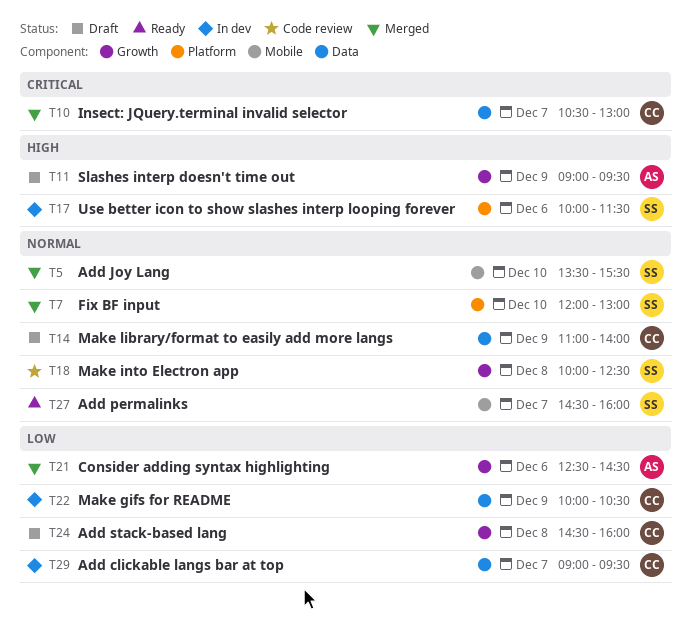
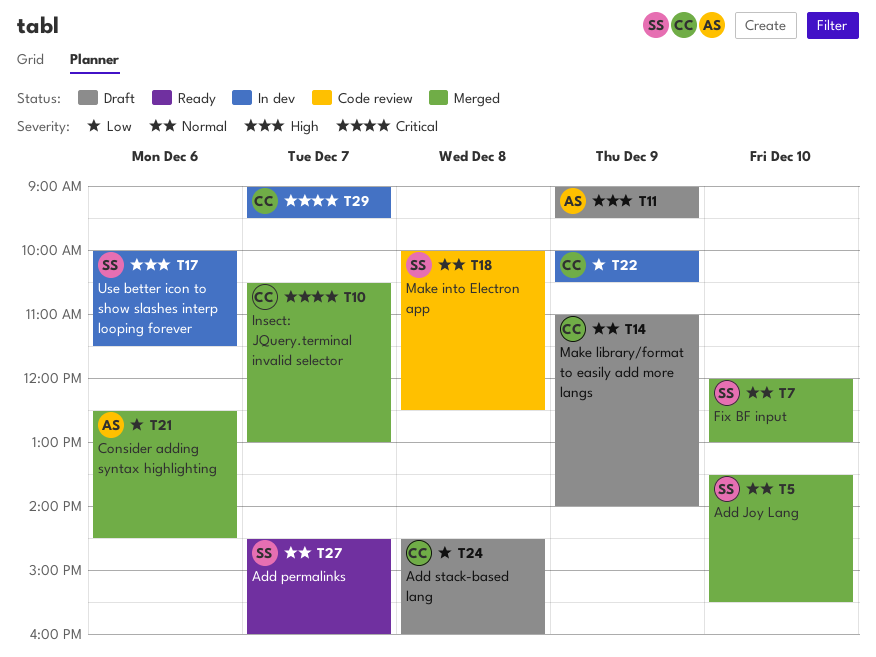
T29, priority: Low -> Critical

